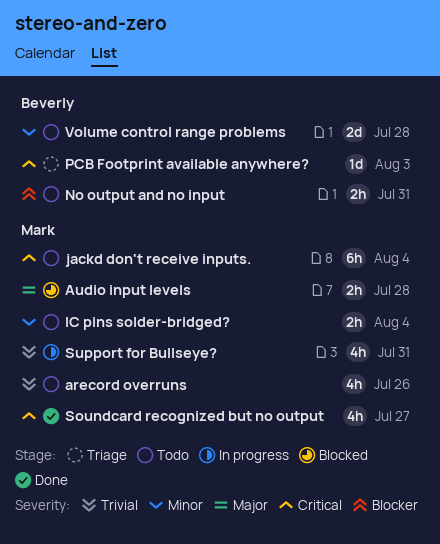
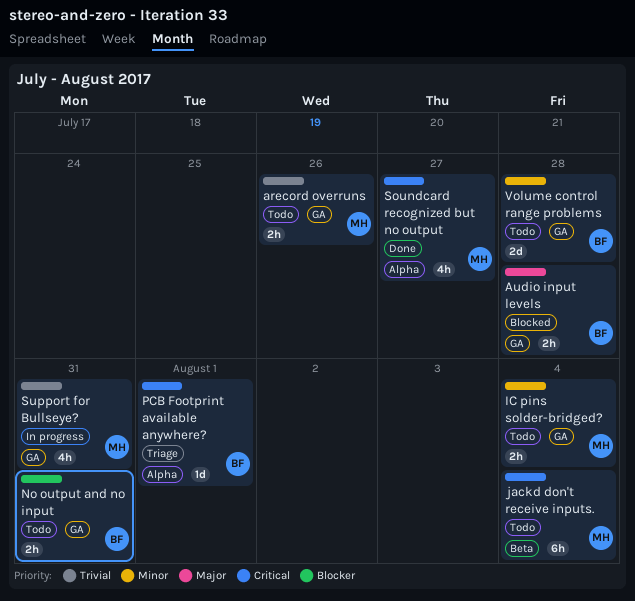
arecord overruns, estimate: 4h -> 2h
Audio input levels, owner: Mark -> Beverly
PCB Footprint available anywhere?, due: Aug 3 -> Aug 1

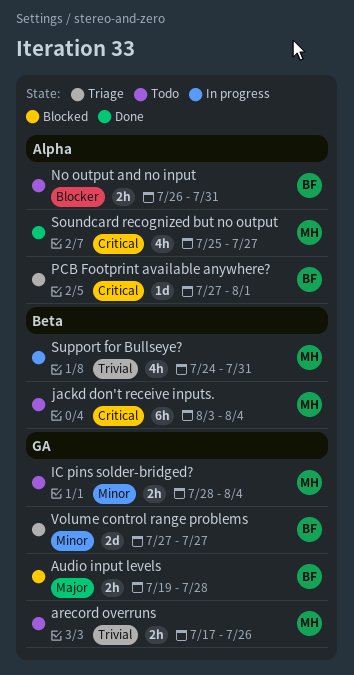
No output and no input, label: GA -> Alpha
Support for Bullseye?, label: GA -> Beta
Volume control range problems, status: Todo -> Triage
Volume control range problems, due: Jul 28 -> Jul 27

